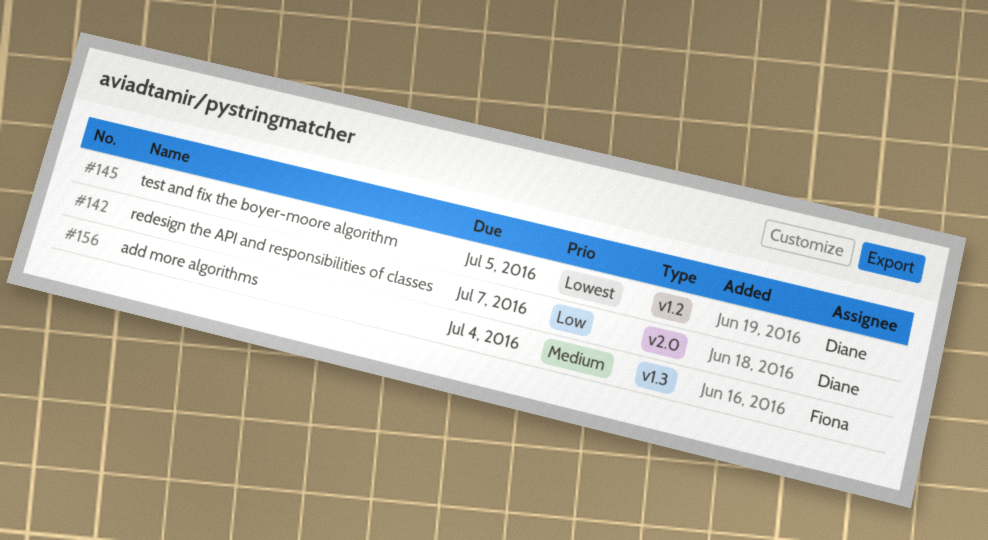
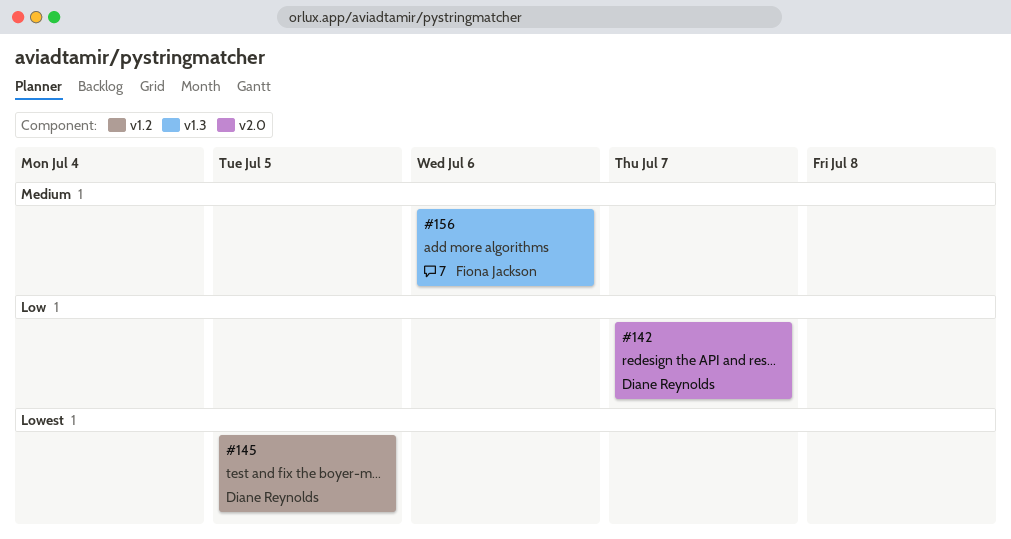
#156, due: Jul 4 -> Jul 6

